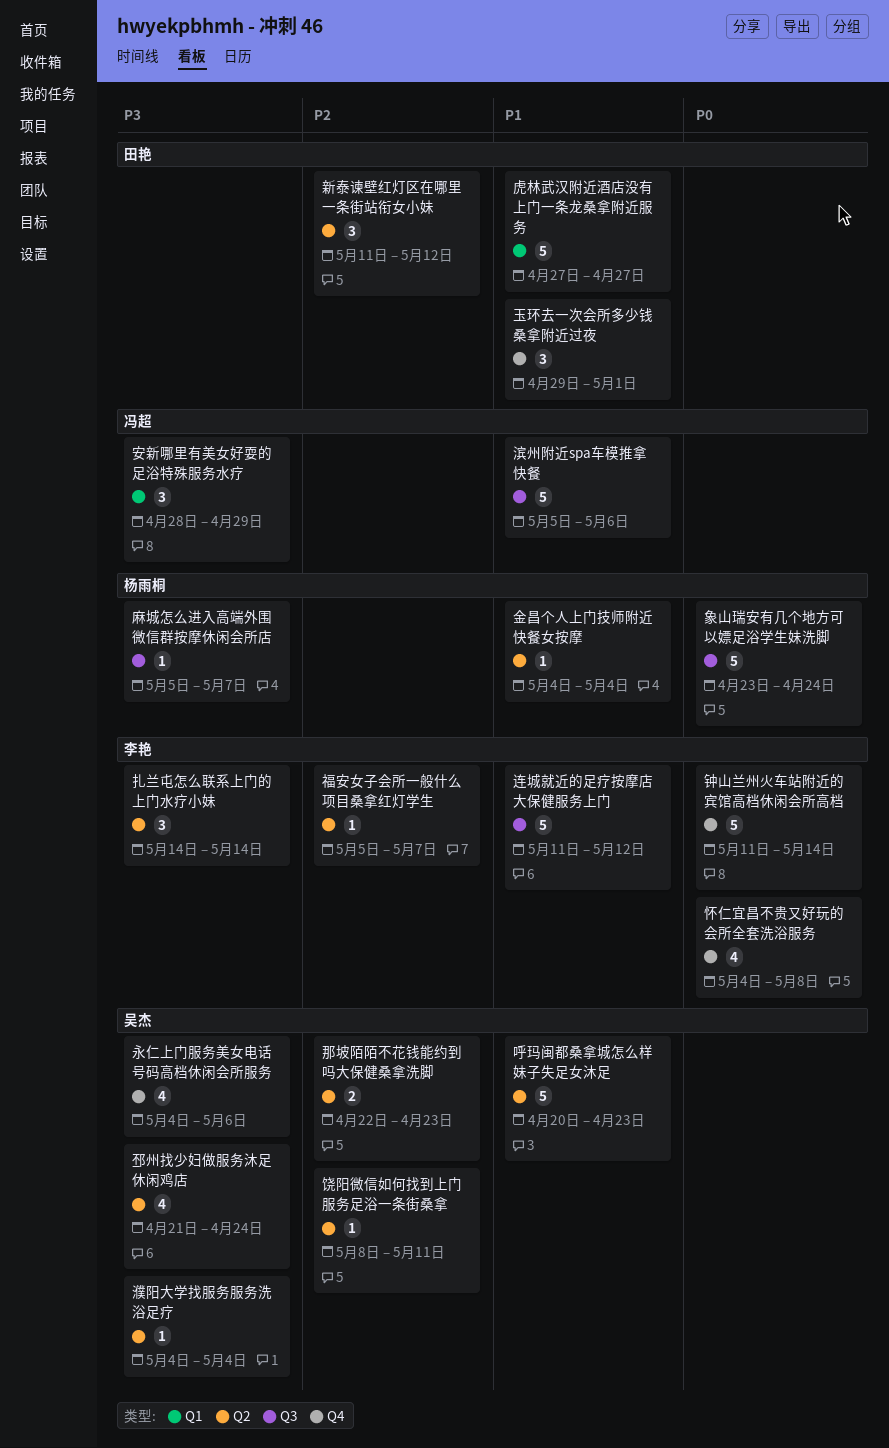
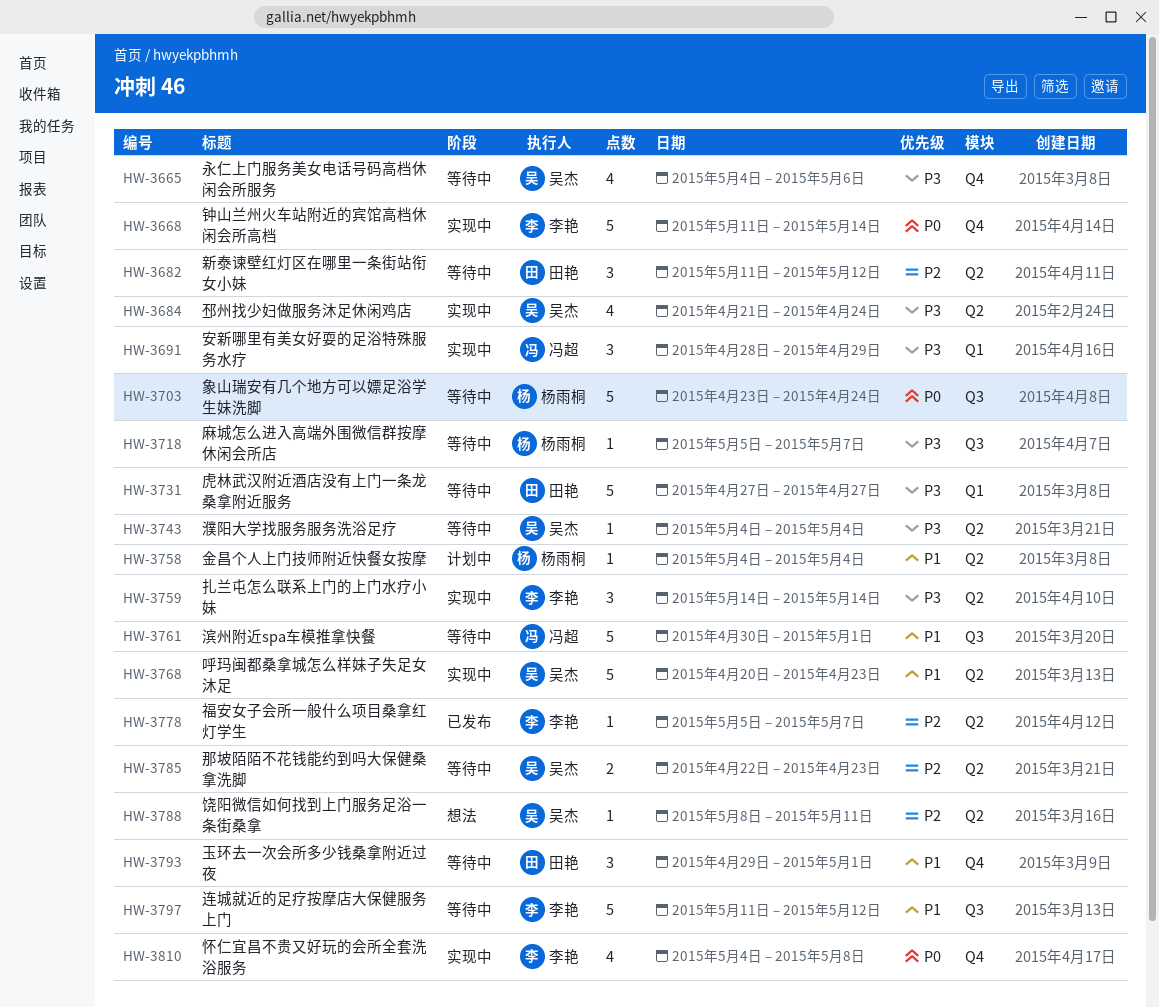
滨州附近spa车模推拿快餐, start: May 5 -> Apr 30
滨州附近spa车模推拿快餐, due: May 6 -> May 1
虎林武汉附近酒店没有上门一条龙桑拿附近服务, priority: P1 -> P3

